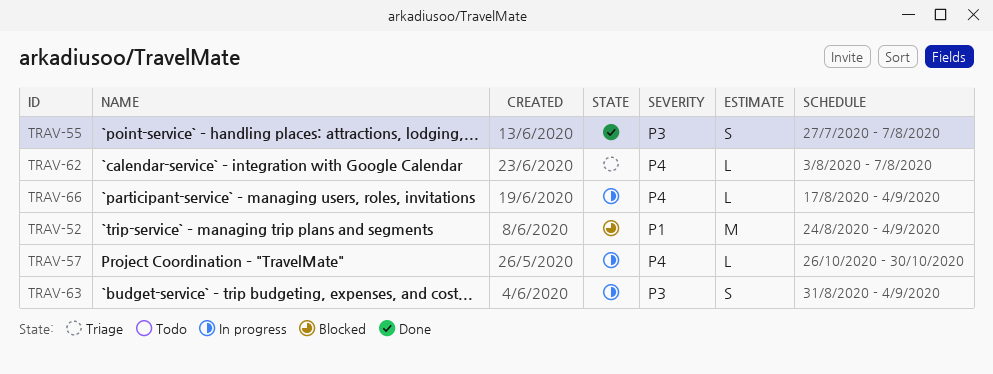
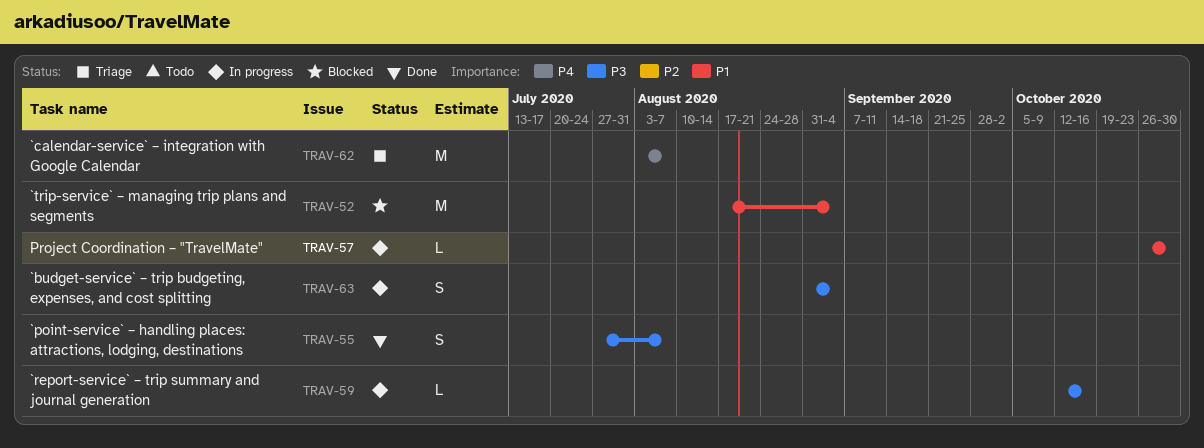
TRAV-52, start: Aug 24 -> Aug 17
TRAV-57, priority: P4 -> P1
TRAV-59: none -> present
TRAV-62, estimate: L -> M
TRAV-66: present -> none

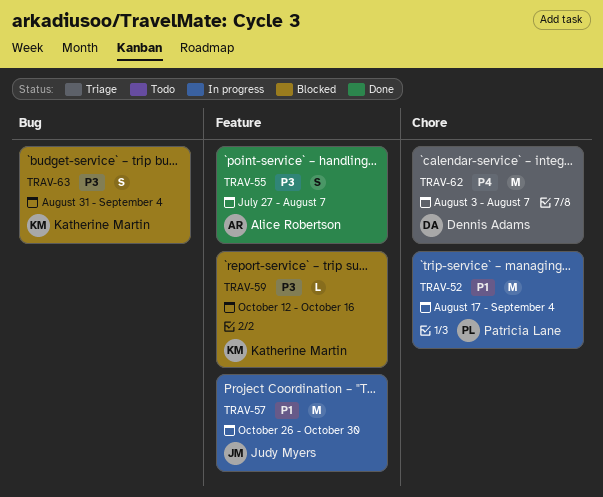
TRAV-52, status: Blocked -> In progress
TRAV-57, estimate: L -> M
TRAV-59, status: In progress -> Blocked
TRAV-63, status: In progress -> Blocked

